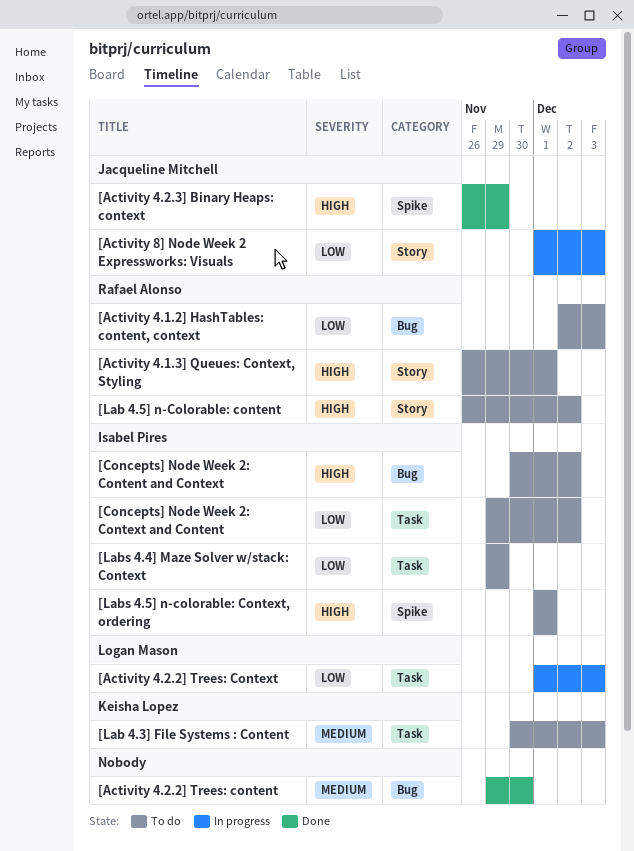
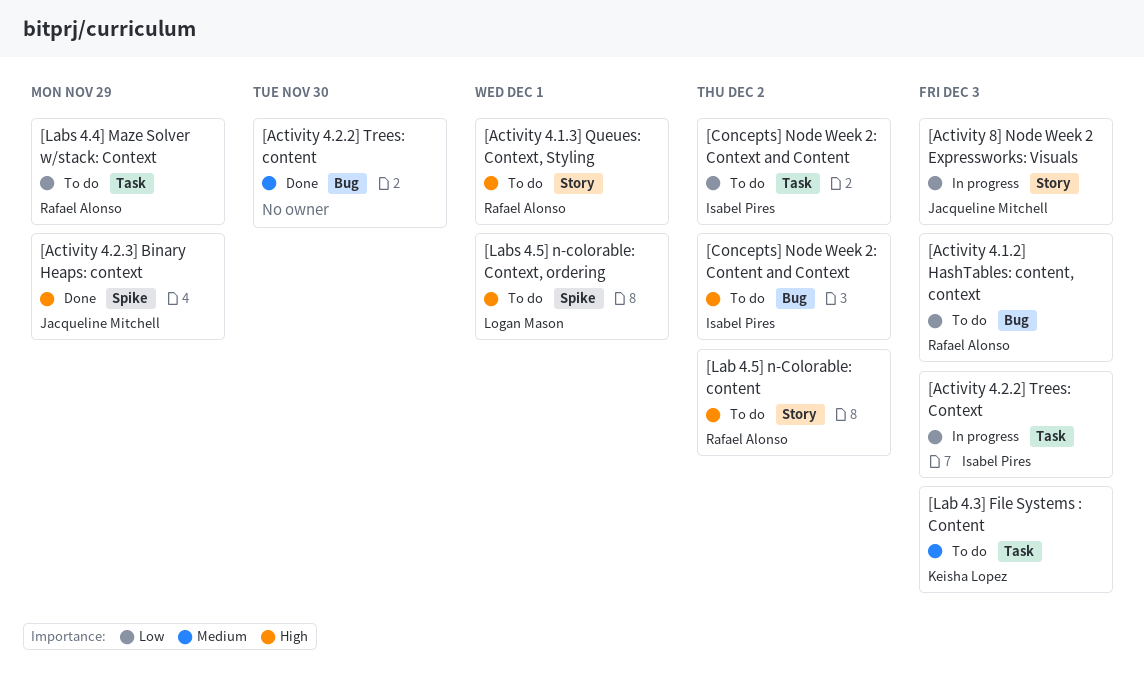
[Activity 4.2.2] Trees: Context, owner: Logan Mason -> Isabel Pires
[Labs 4.4] Maze Solver w/stack: Context, owner: Isabel Pires -> Rafael Alonso
[Labs 4.5] n-colorable: Context, ordering, owner: Isabel Pires -> Logan Mason

